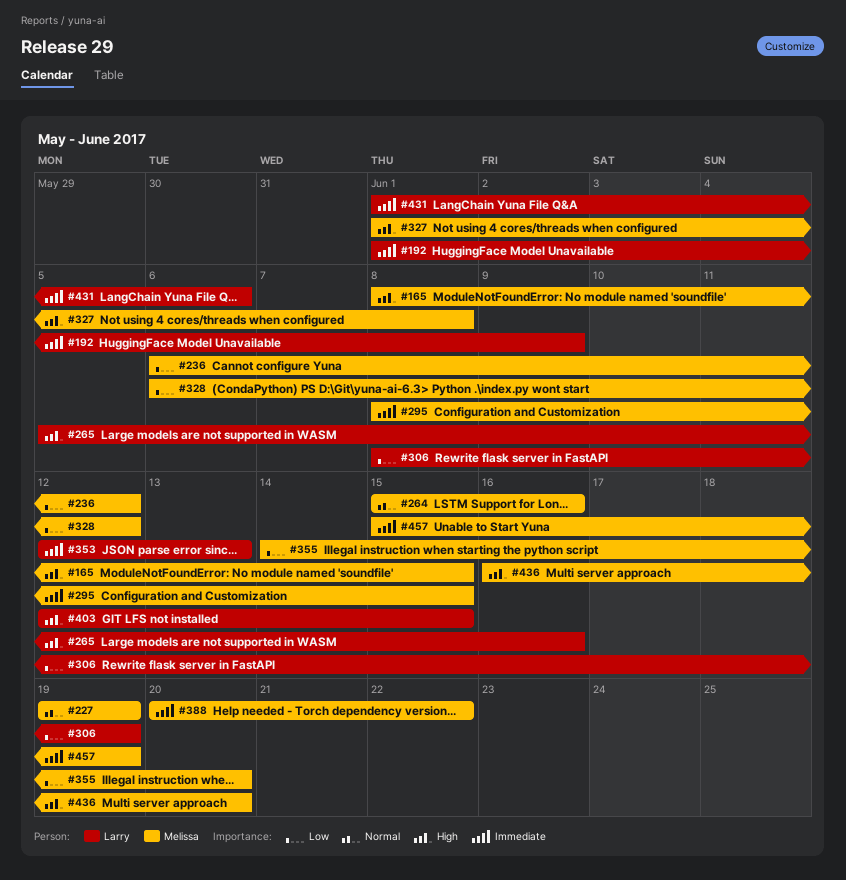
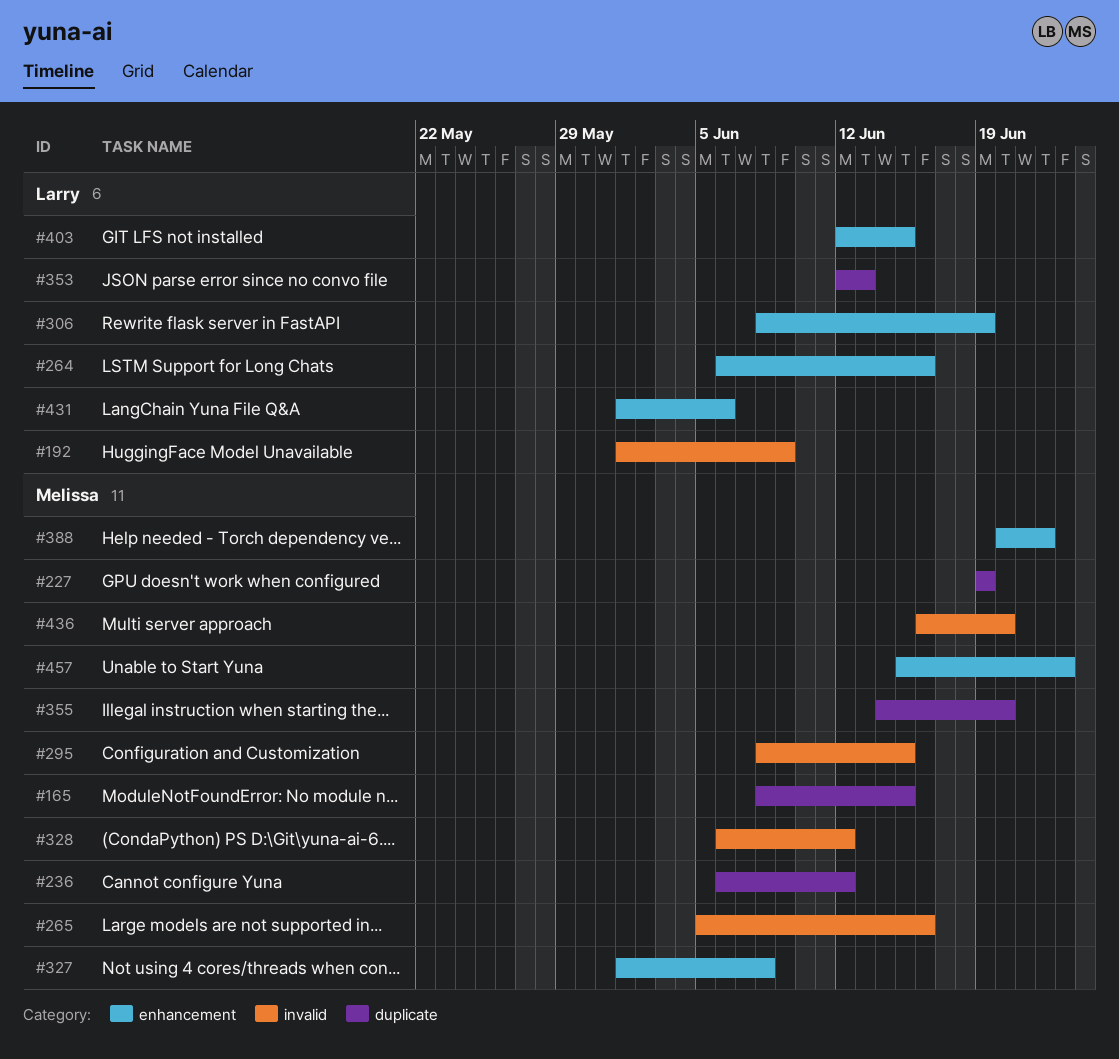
#264, owner: Melissa -> Larry
#264, start: Jun 15 -> Jun 6
#265, owner: Larry -> Melissa
#457, due: Jun 19 -> Jun 23

